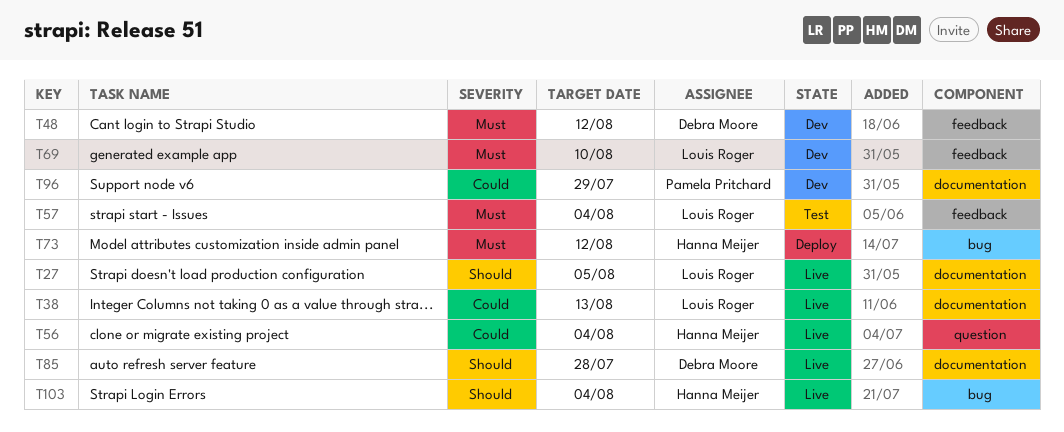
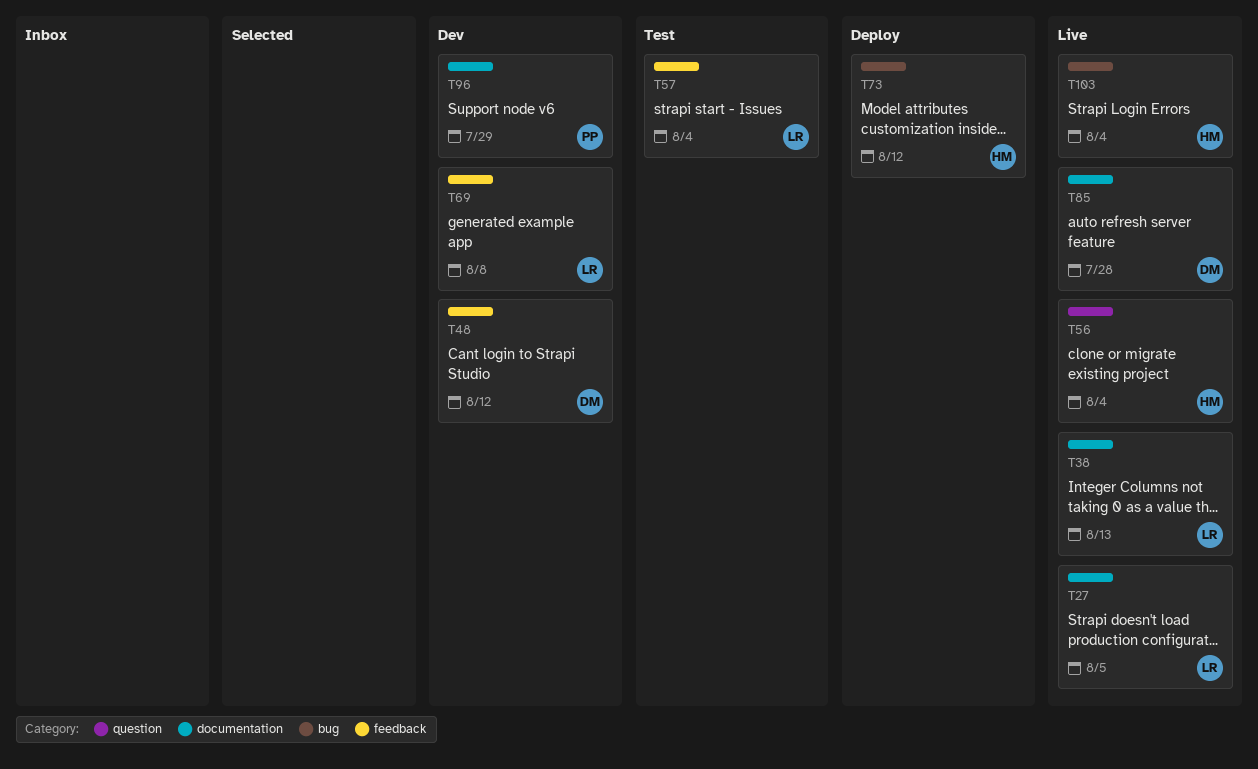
T69, due: Aug 10 -> Aug 8

